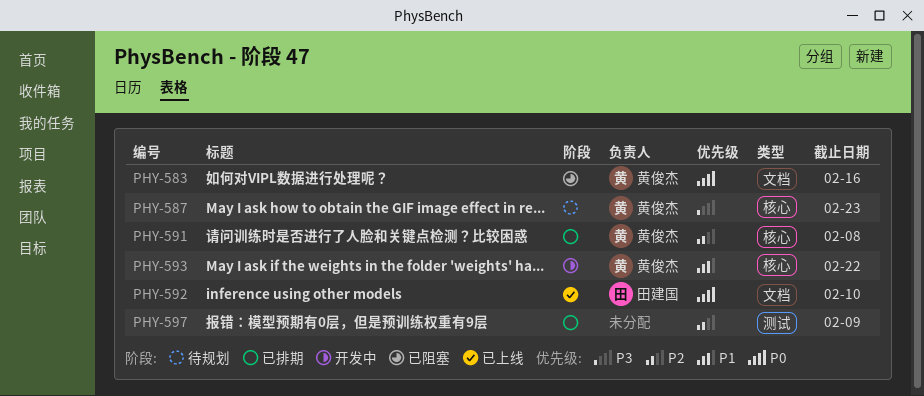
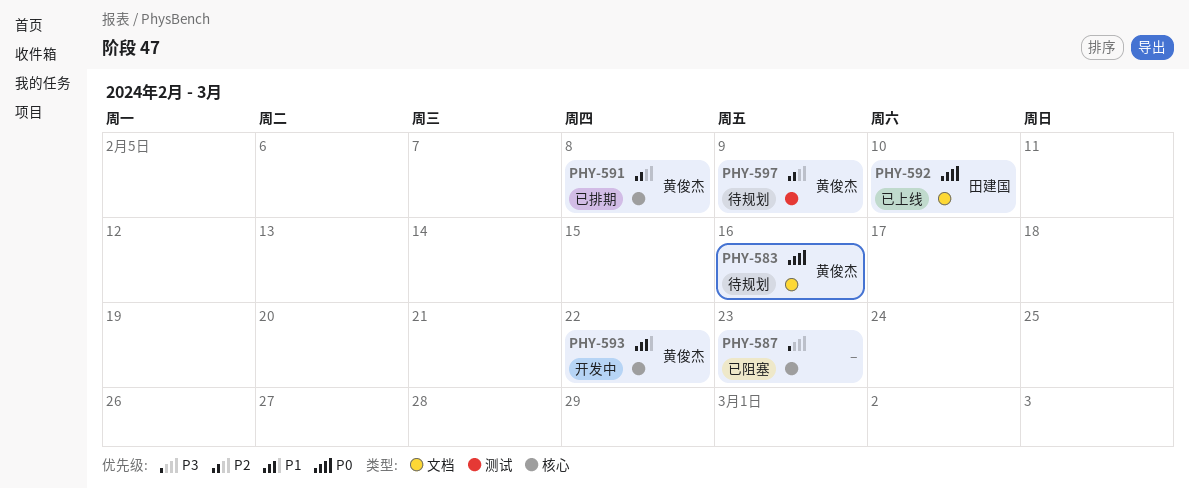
PHY-583, status: 已阻塞 -> 待规划
PHY-587, status: 待规划 -> 已阻塞
PHY-587, owner: 黄俊杰 -> none
PHY-597, status: 已排期 -> 待规划
PHY-597, owner: none -> 黄俊杰

